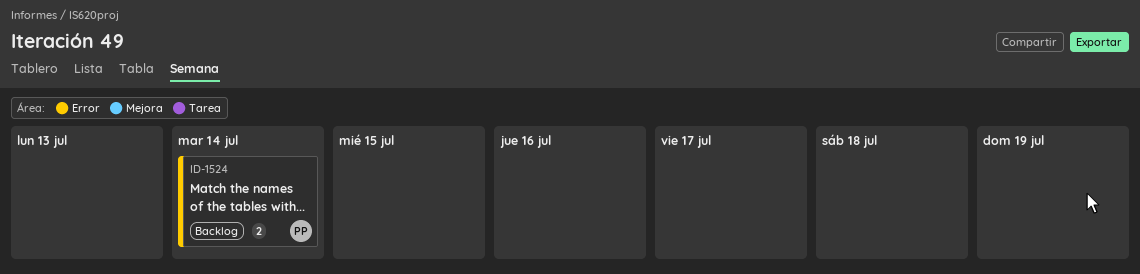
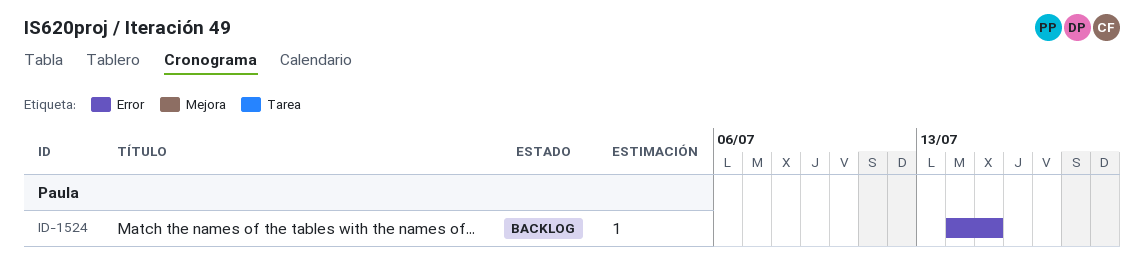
ID-1524, estimate: 2 -> 1
ID-1524, due: Jul 14 -> Jul 15

